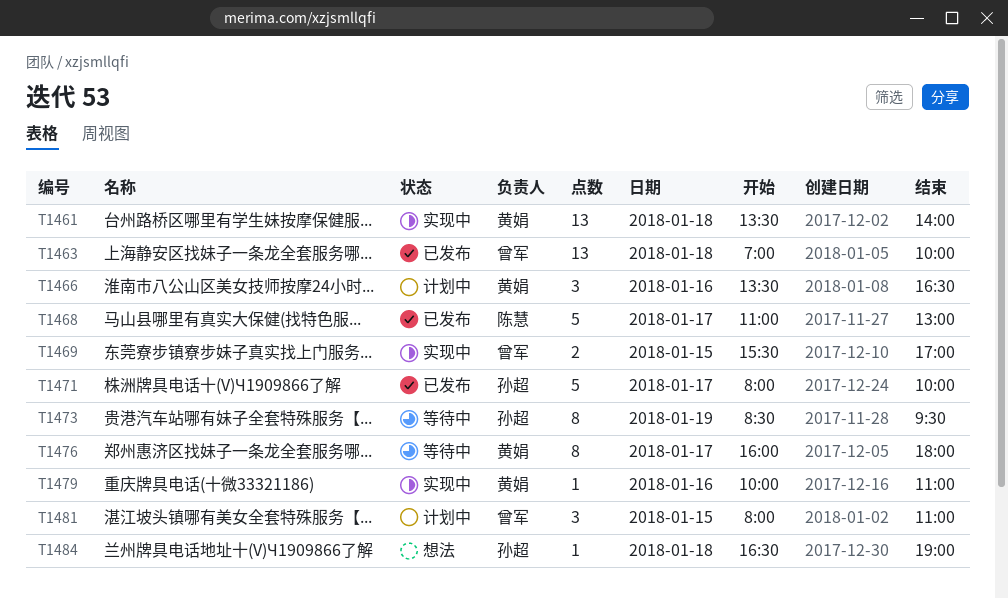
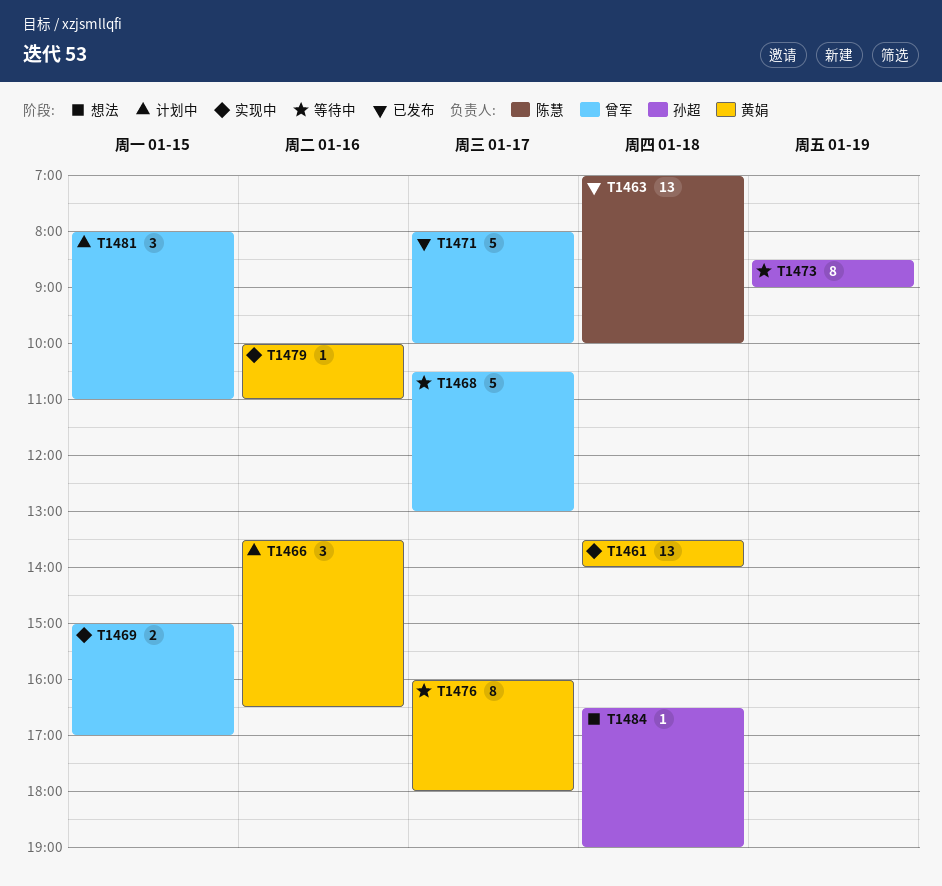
T1463, owner: 曾军 -> 陈慧
T1468, status: 已发布 -> 等待中
T1468, owner: 陈慧 -> 曾军
T1468, begins: 11:00 -> 10:30
T1469, begins: 15:30 -> 15:00
T1471, owner: 孙超 -> 曾军
T1473, ends: 09:30 -> 09:00

